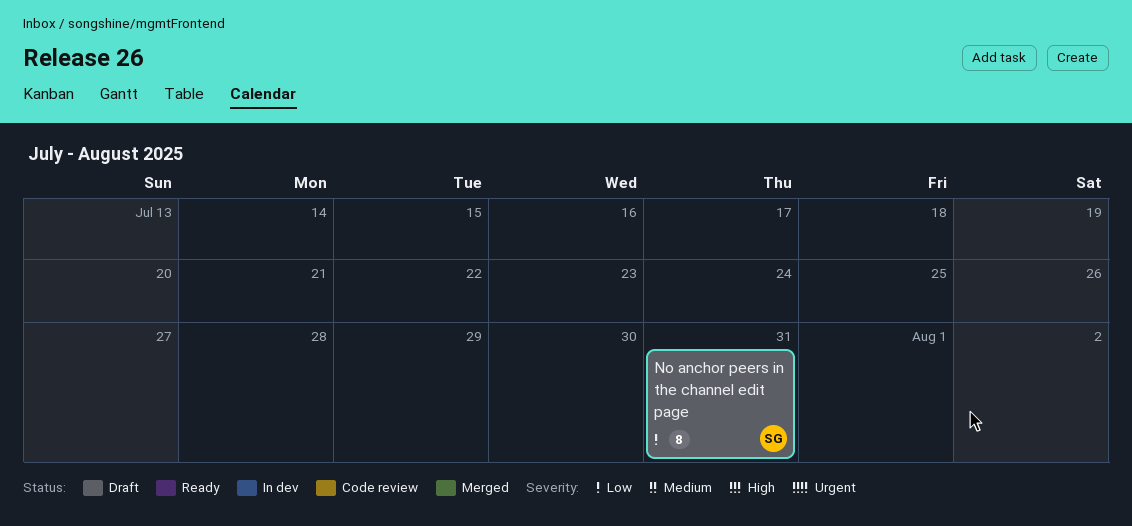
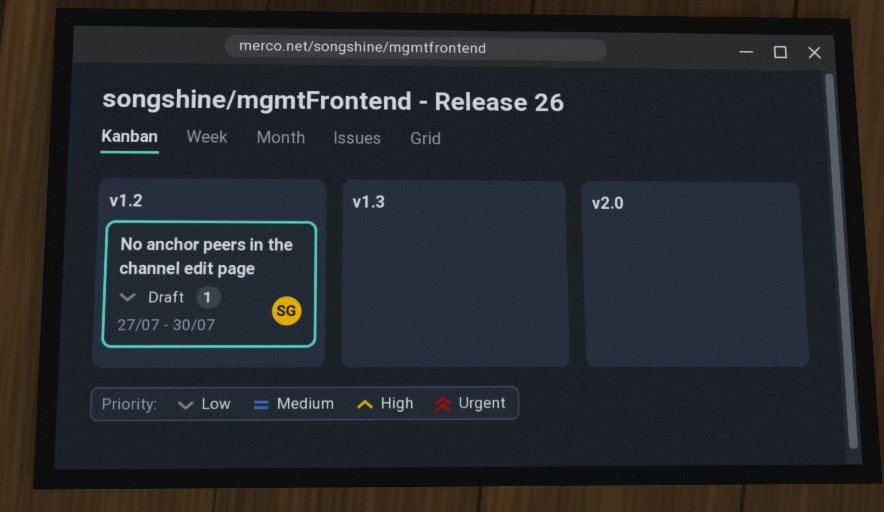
No anchor peers in the channel edit page, estimate: 8 -> 1
No anchor peers in the channel edit page, due: Jul 31 -> Jul 30

